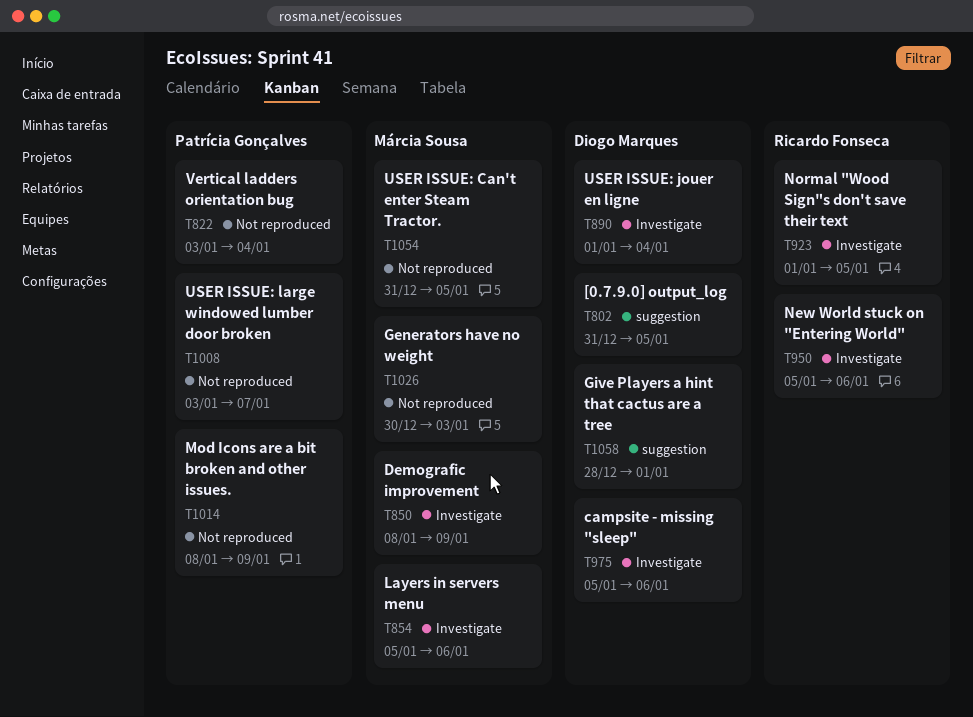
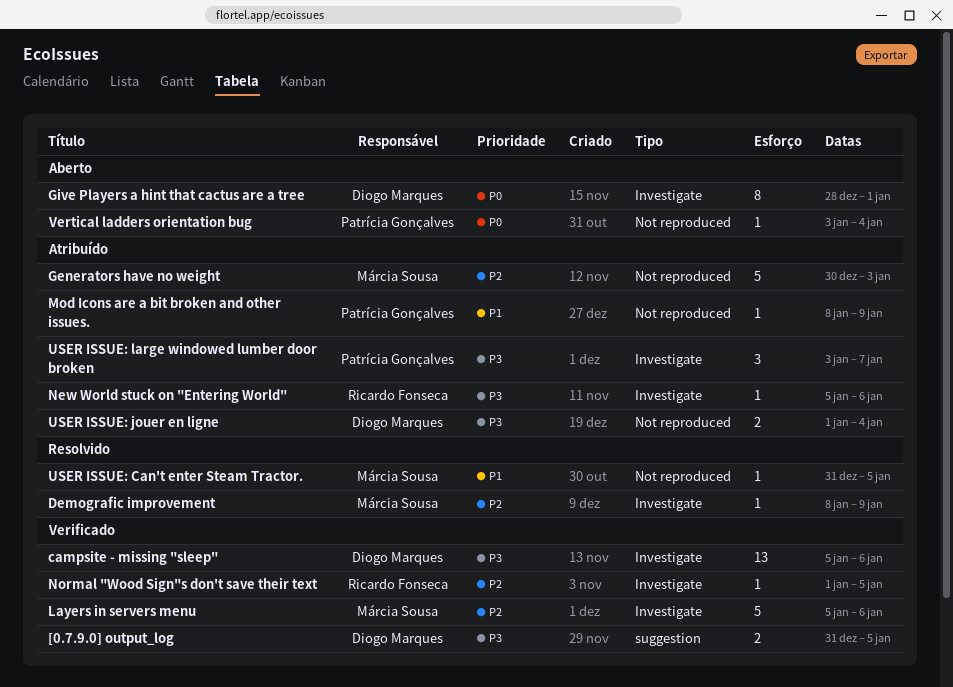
Give Players a hint that cactus are a tree, label: suggestion -> Investigate
USER ISSUE: jouer en ligne, label: Investigate -> Not reproduced
USER ISSUE: large windowed lumber door broken, label: Not reproduced -> Investigate

